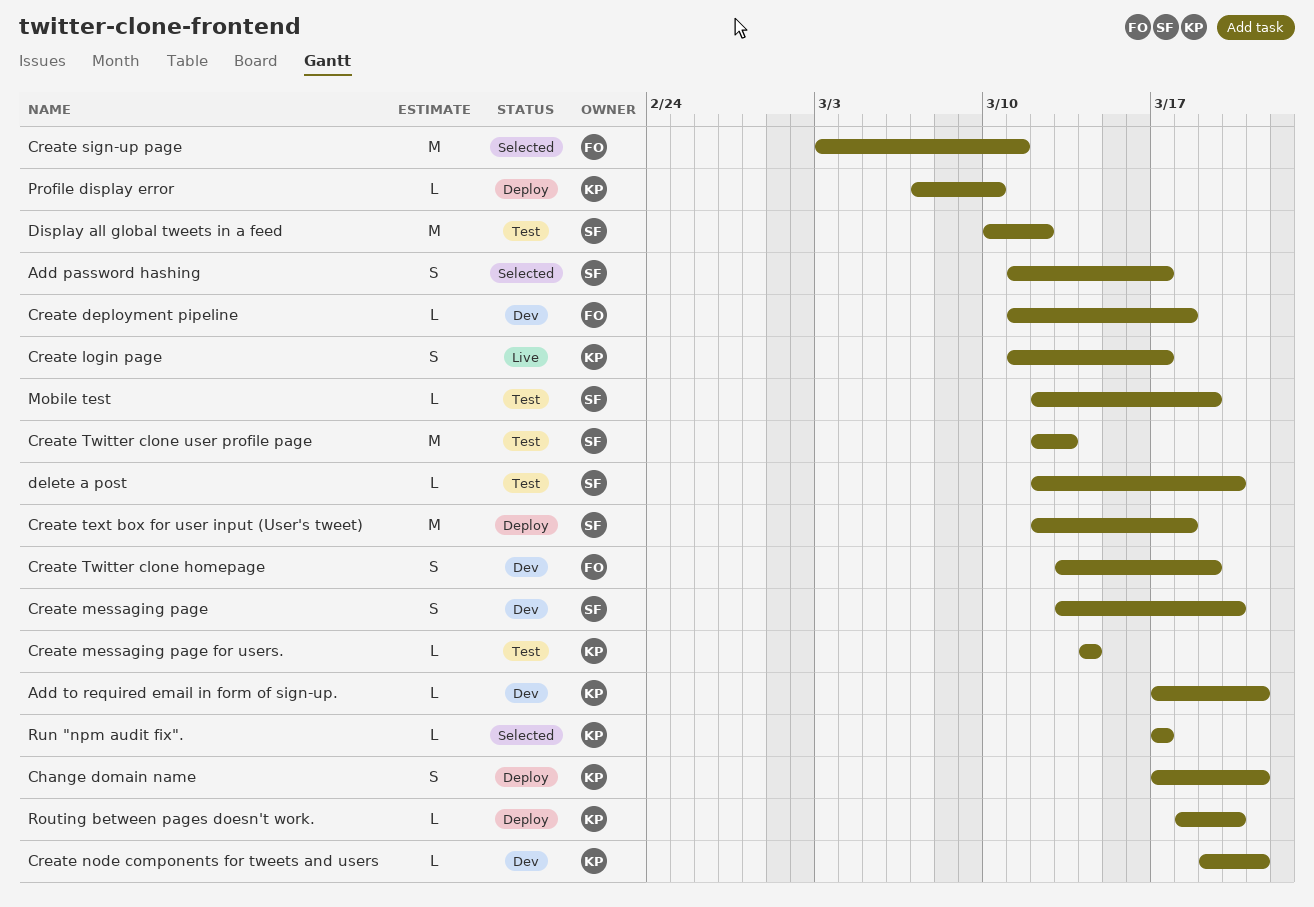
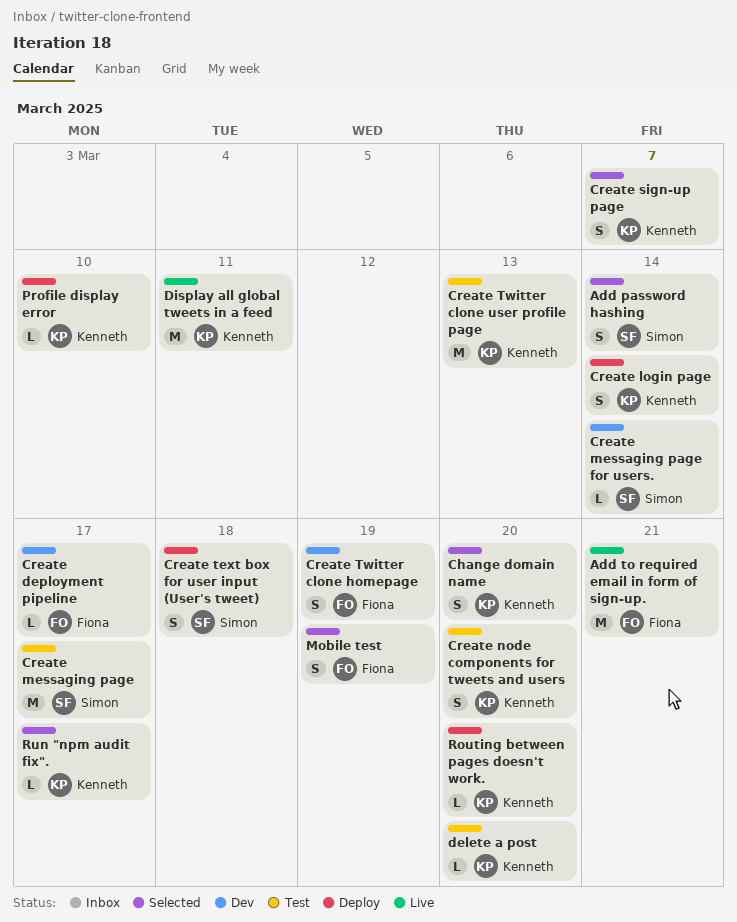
Add password hashing, due: Mar 17 -> Mar 14
Add to required email in form of sign-up., status: Dev -> Live
Add to required email in form of sign-up., owner: Kenneth -> Fiona
Add to required email in form of sign-up., estimate: L -> M
Change domain name, status: Deploy -> Selected
Change domain name, due: Mar 21 -> Mar 20
Create deployment pipeline, due: Mar 18 -> Mar 17
Create login page, status: Live -> Deploy
Create login page, due: Mar 17 -> Mar 14
Create messaging page, status: Dev -> Test
Create messaging page, estimate: S -> M
Create messaging page, due: Mar 20 -> Mar 17
Create messaging page for users., status: Test -> Dev
Create messaging page for users., owner: Kenneth -> Simon
Create node components for tweets and users, status: Dev -> Test
Create node components for tweets and users, estimate: L -> S
Create node components for tweets and users, due: Mar 21 -> Mar 20
Create sign-up page, owner: Fiona -> Kenneth
Create sign-up page, estimate: M -> S
Create sign-up page, due: Mar 11 -> Mar 7
Create text box for user input (User's tweet), estimate: M -> S
Create Twitter clone user profile page, owner: Simon -> Kenneth
delete a post, owner: Simon -> Kenneth
Display all global tweets in a feed, status: Test -> Live
Display all global tweets in a feed, owner: Simon -> Kenneth
Display all global tweets in a feed, due: Mar 12 -> Mar 11
Mobile test, status: Test -> Selected
Mobile test, owner: Simon -> Fiona
Mobile test, estimate: L -> S

